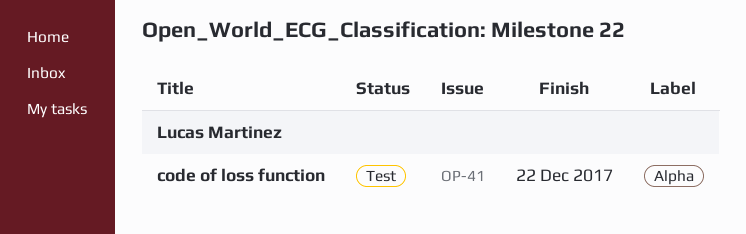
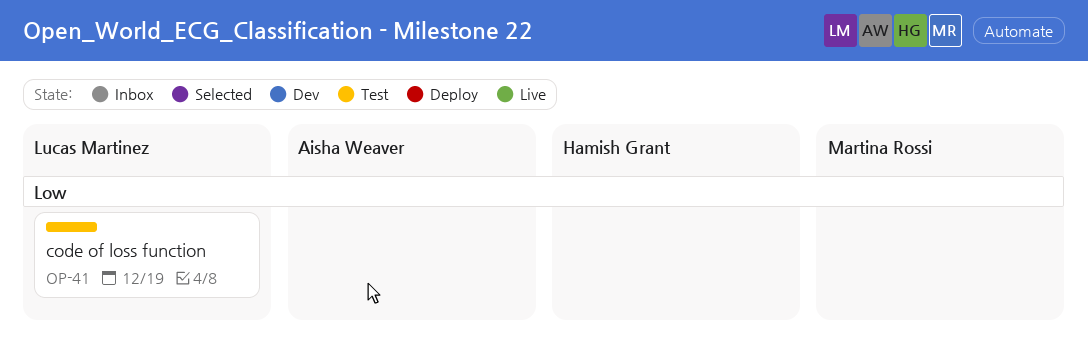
OP-41, due: Dec 22 -> Dec 19

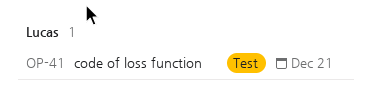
OP-41, due: Dec 19 -> Dec 21

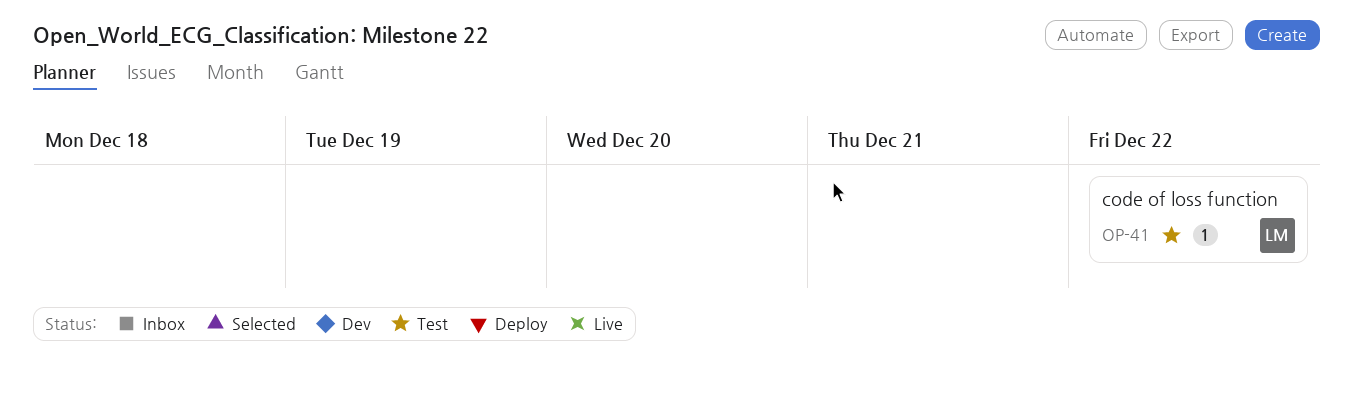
OP-41, due: Dec 21 -> Dec 22

